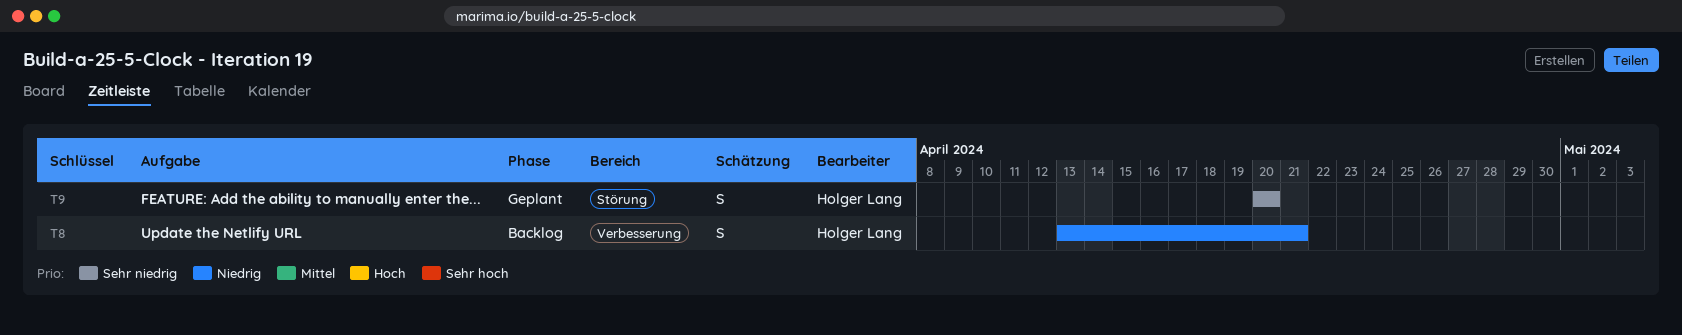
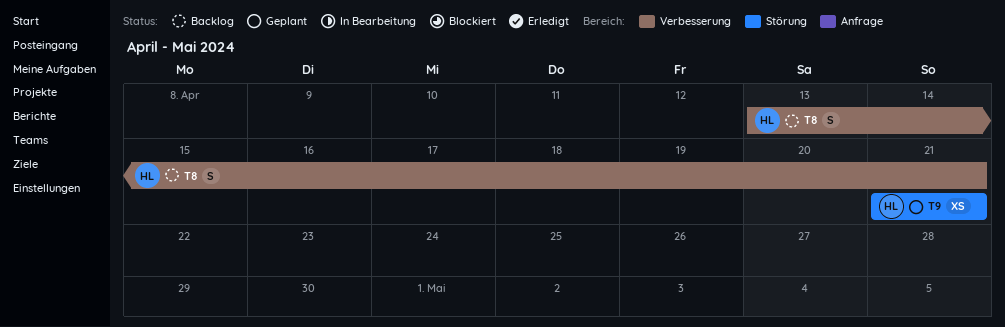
T9, estimate: S -> XS
T9, start: Apr 20 -> Apr 21
T9, due: Apr 20 -> Apr 21

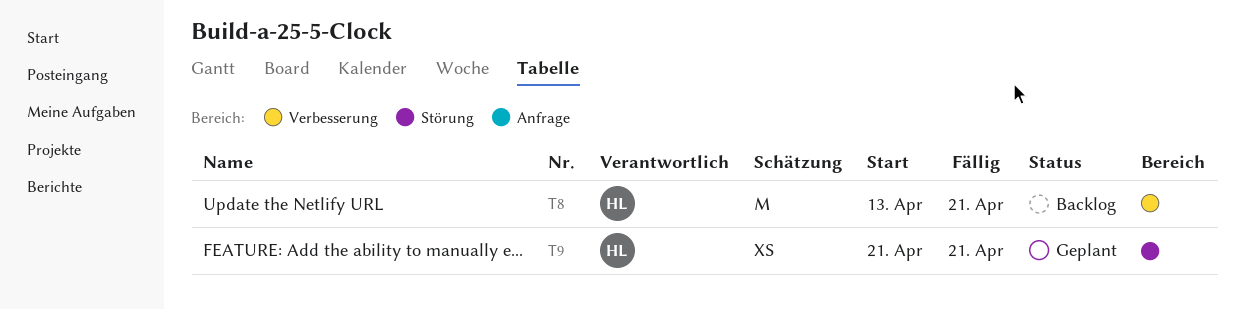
T8, estimate: S -> M

